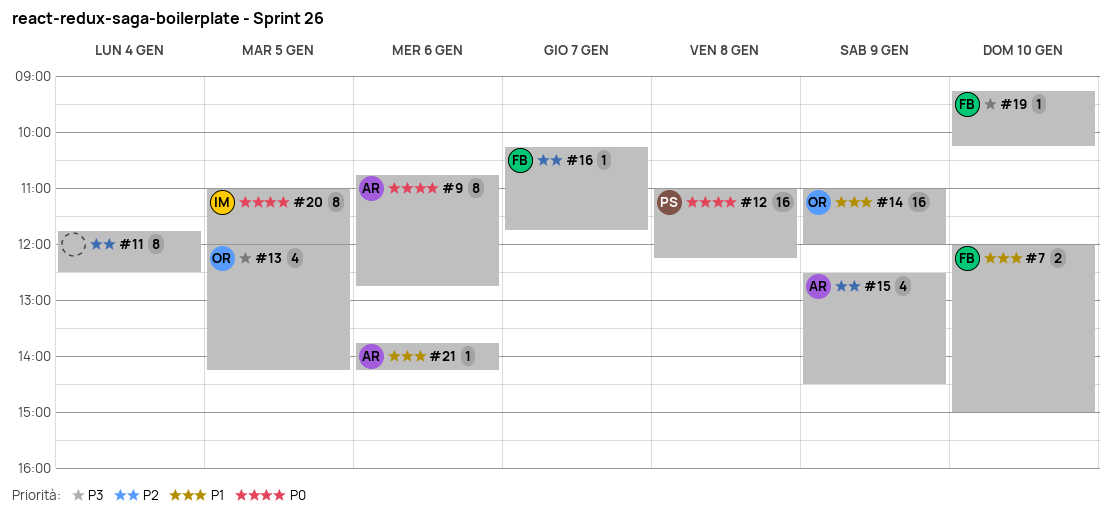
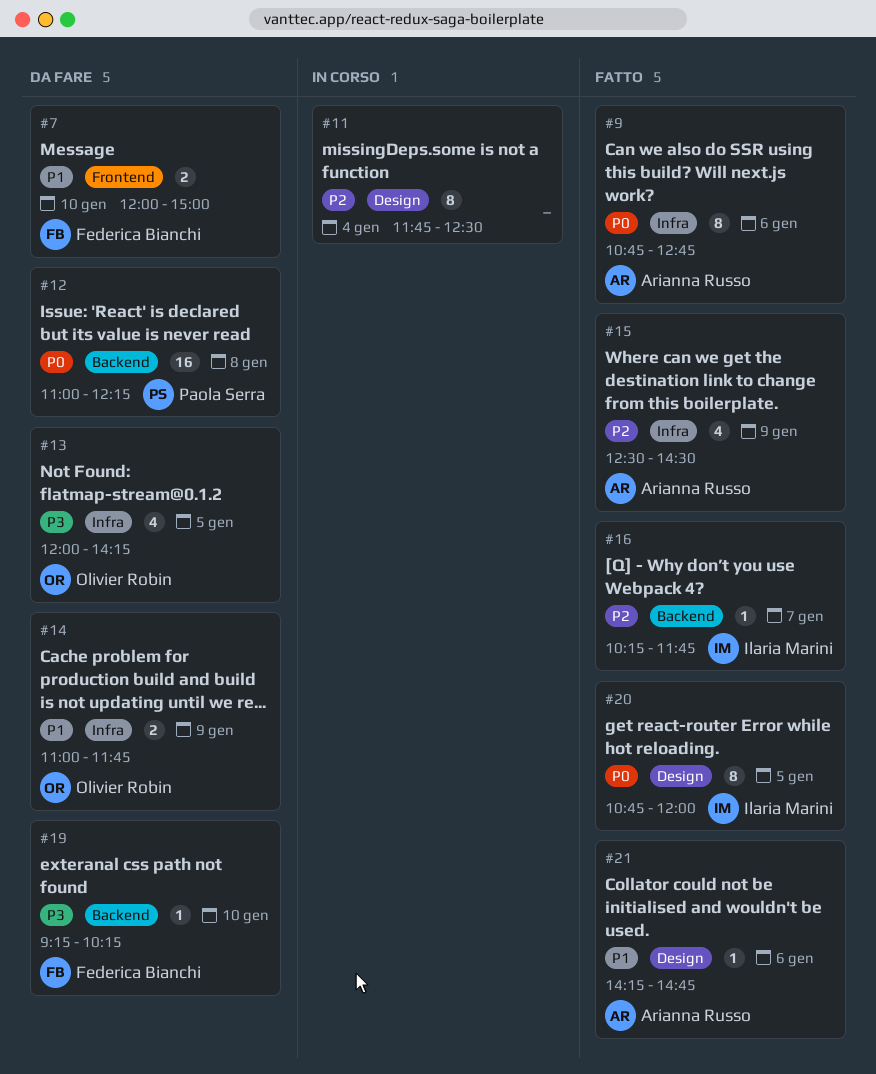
#14, estimate: 16 -> 2
#14, ends: 12:00 -> 11:45
#16, owner: Federica Bianchi -> Ilaria Marini
#20, begins: 11:00 -> 10:45
#21, begins: 13:45 -> 14:15
#21, ends: 14:15 -> 14:45

